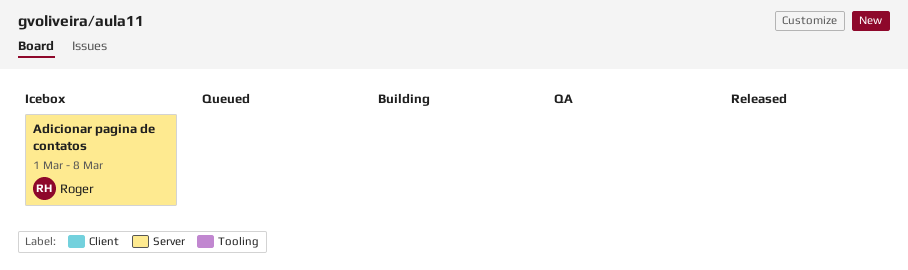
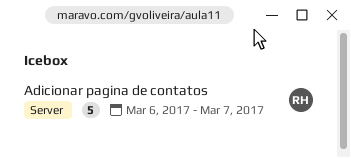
Adicionar pagina de contatos, start: Mar 1 -> Mar 6
Adicionar pagina de contatos, due: Mar 8 -> Mar 7

